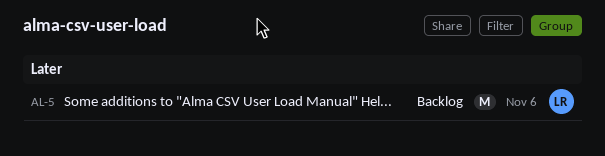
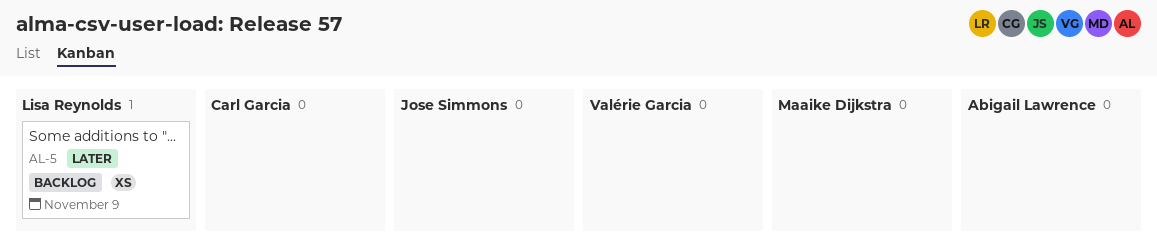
AL-5, estimate: M -> XS
AL-5, due: Nov 6 -> Nov 9

